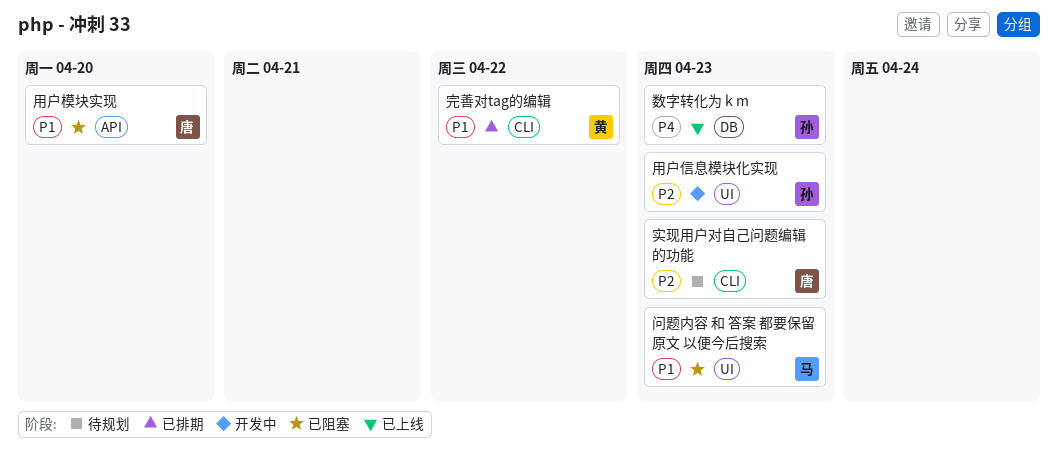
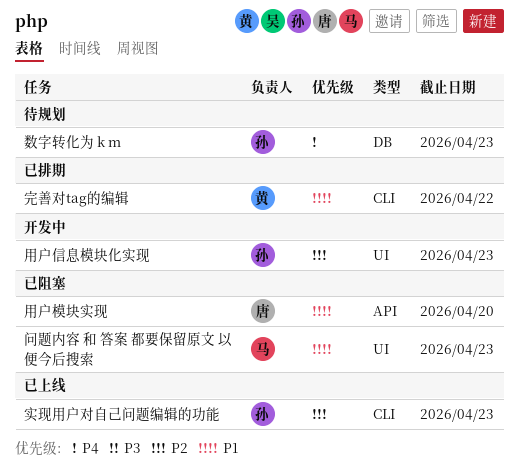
实现用户对自己问题编辑的功能, status: 待规划 -> 已上线
实现用户对自己问题编辑的功能, owner: 唐 -> 孙
数字转化为 k m, status: 已上线 -> 待规划

